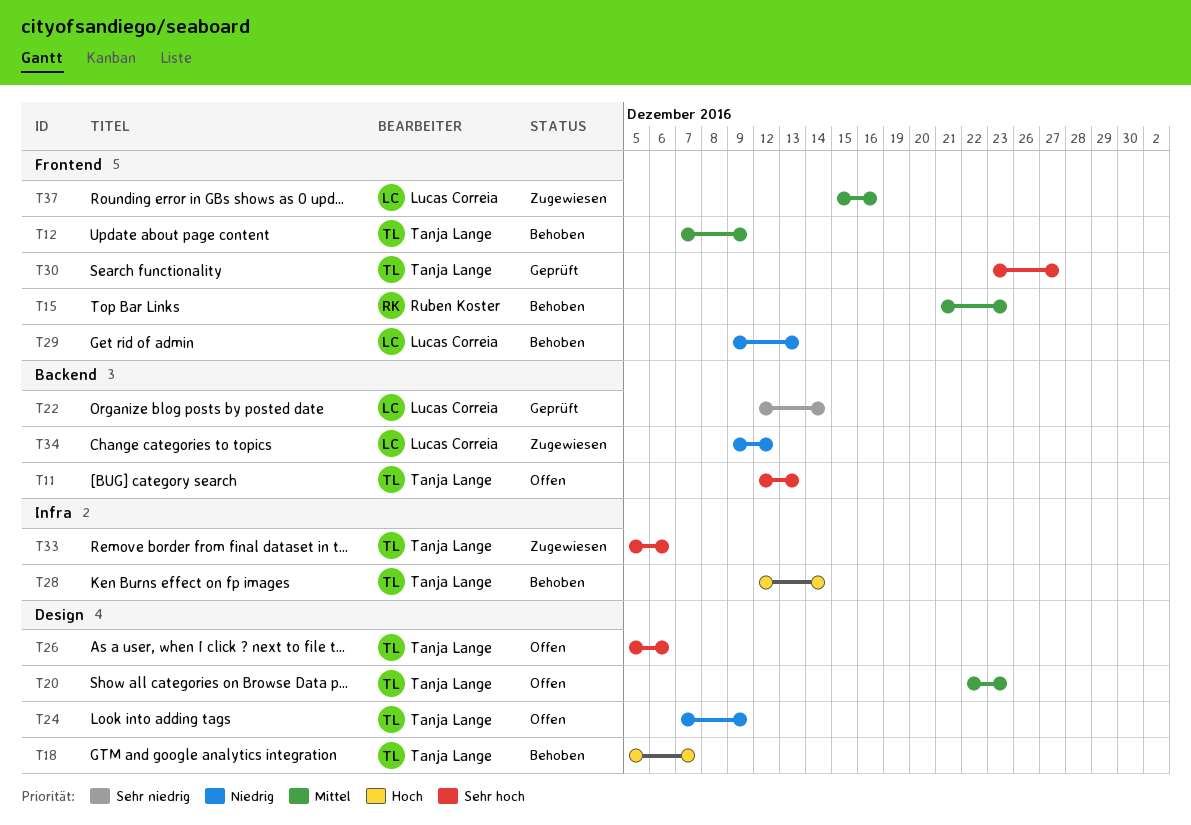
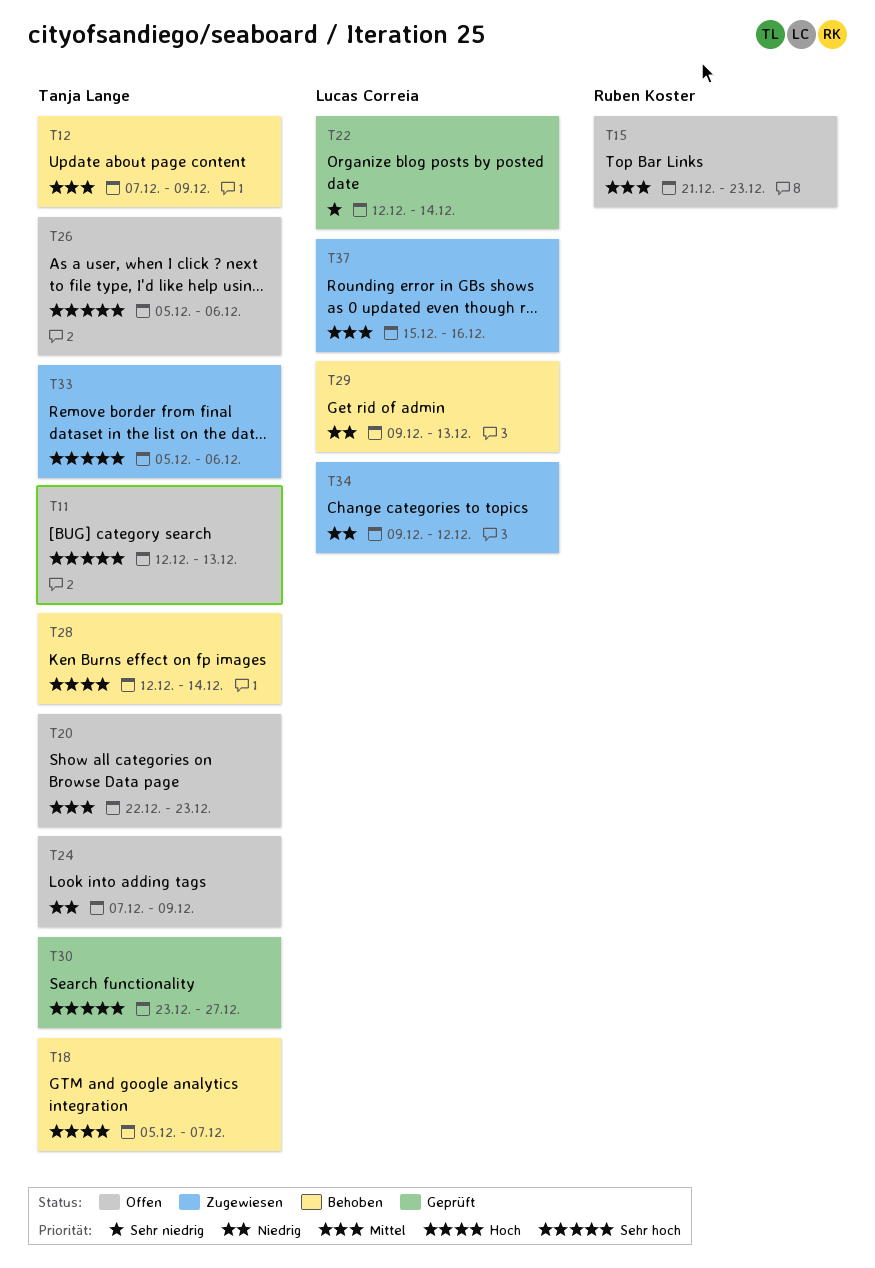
T15, status: Behoben -> Offen

